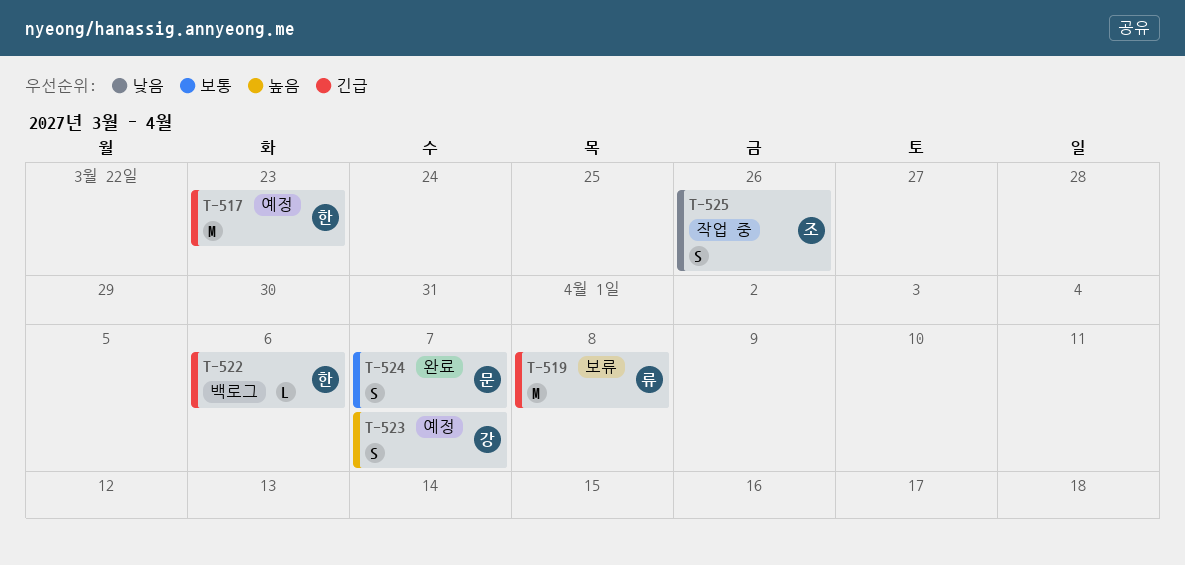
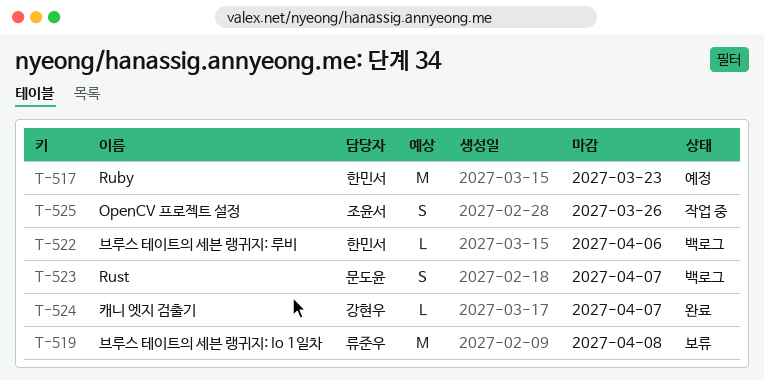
T-523, status: 예정 -> 백로그
T-523, owner: 강현우 -> 문도윤
T-524, owner: 문도윤 -> 강현우
T-524, estimate: S -> L

